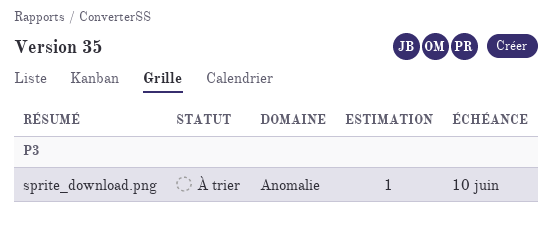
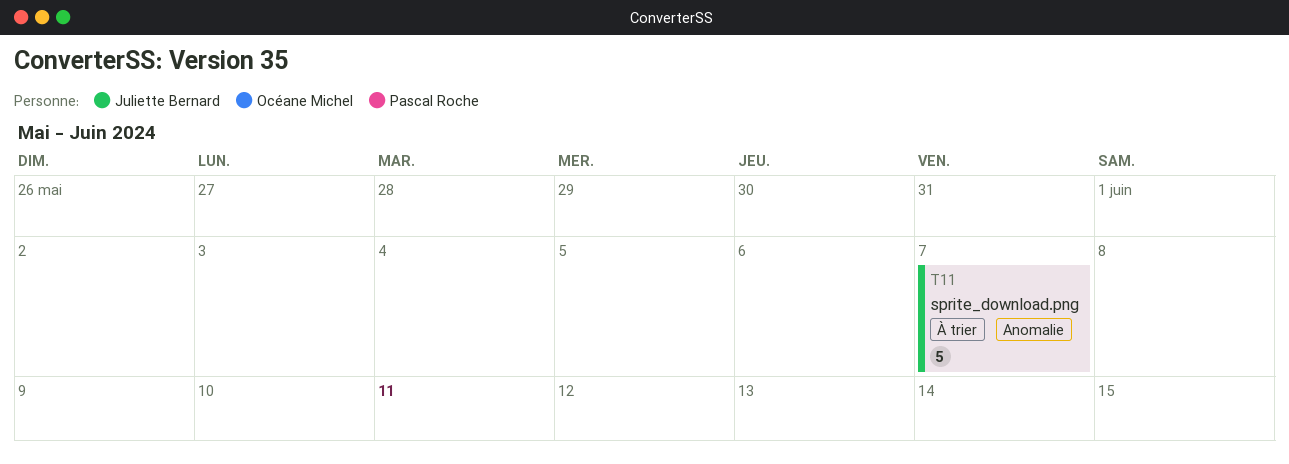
sprite_download.png, estimate: 1 -> 5
sprite_download.png, due: Jun 10 -> Jun 7

